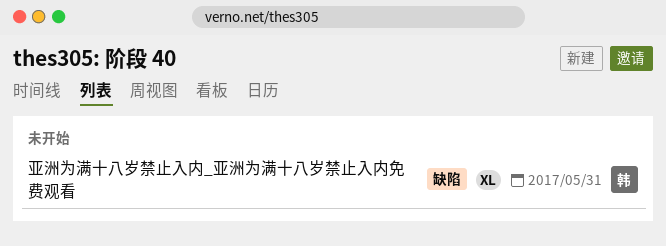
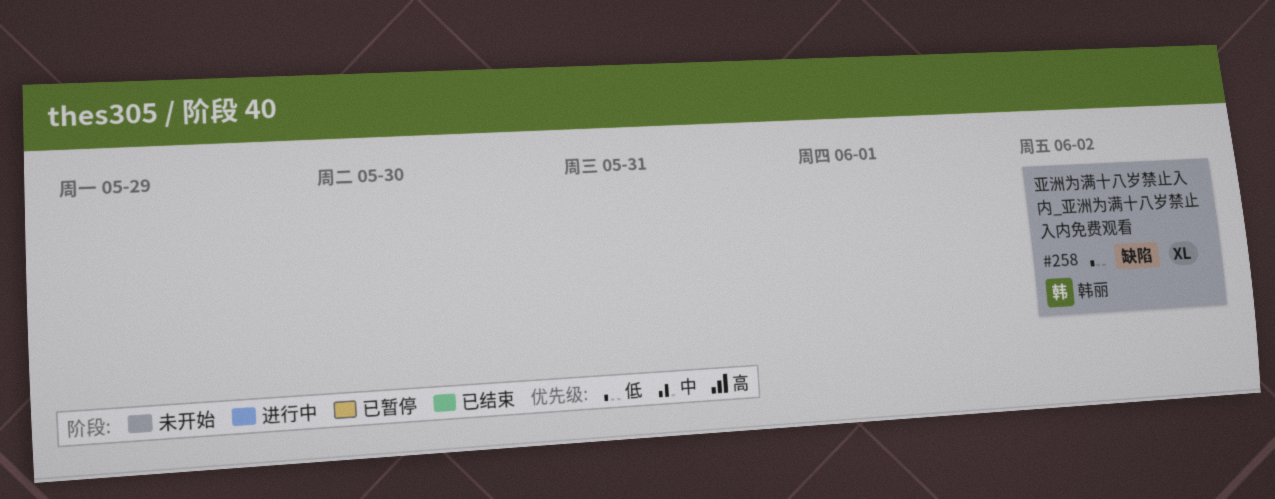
亚洲为满十八岁禁止入内_亚洲为满十八岁禁止入内免费观看, due: May 31 -> Jun 2

